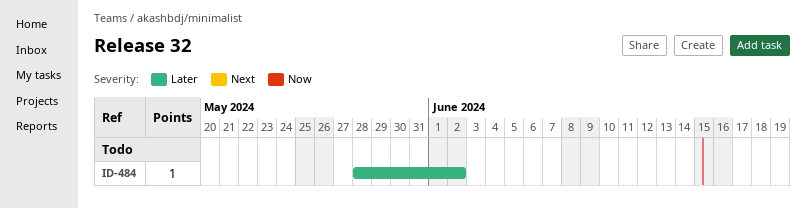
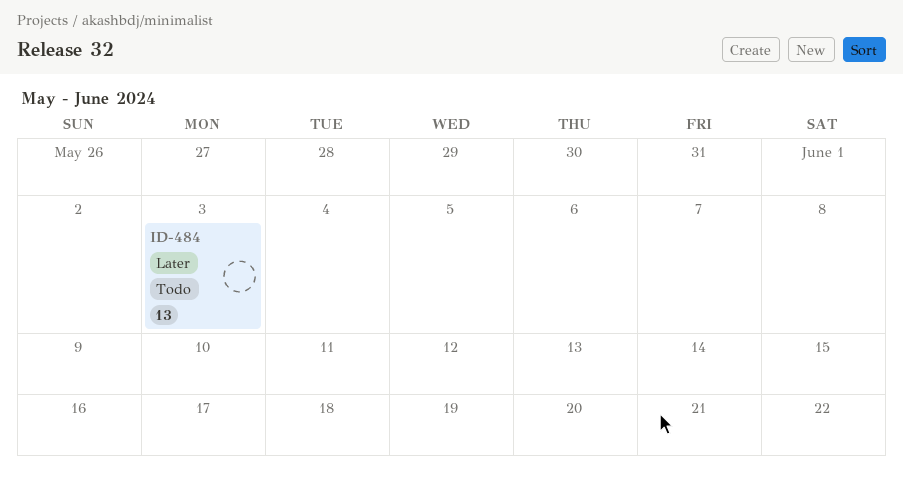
ID-484, estimate: 1 -> 13
ID-484, due: Jun 2 -> Jun 3

